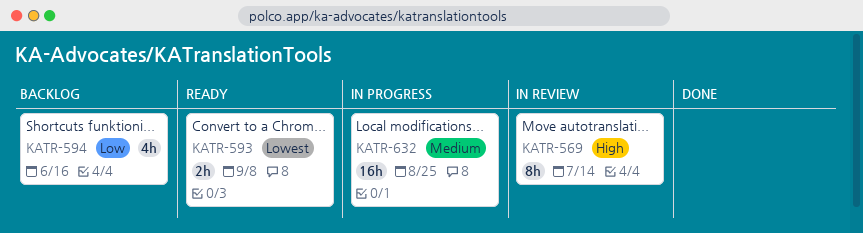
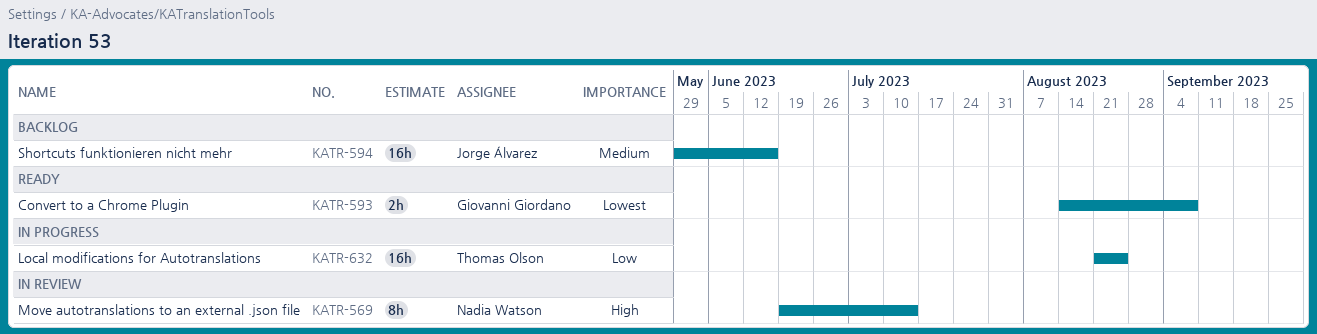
KATR-594, priority: Low -> Medium
KATR-594, estimate: 4h -> 16h
KATR-632, priority: Medium -> Low

